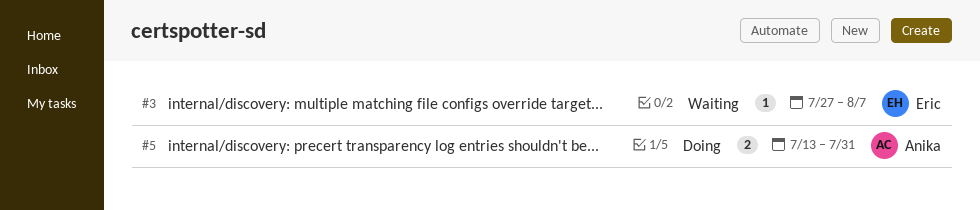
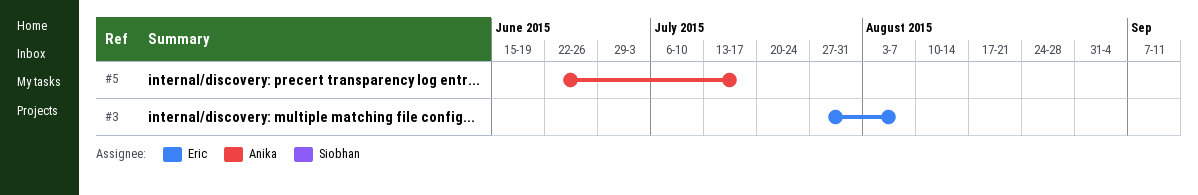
#5, start: Jul 13 -> Jun 22
#5, due: Jul 31 -> Jul 17

